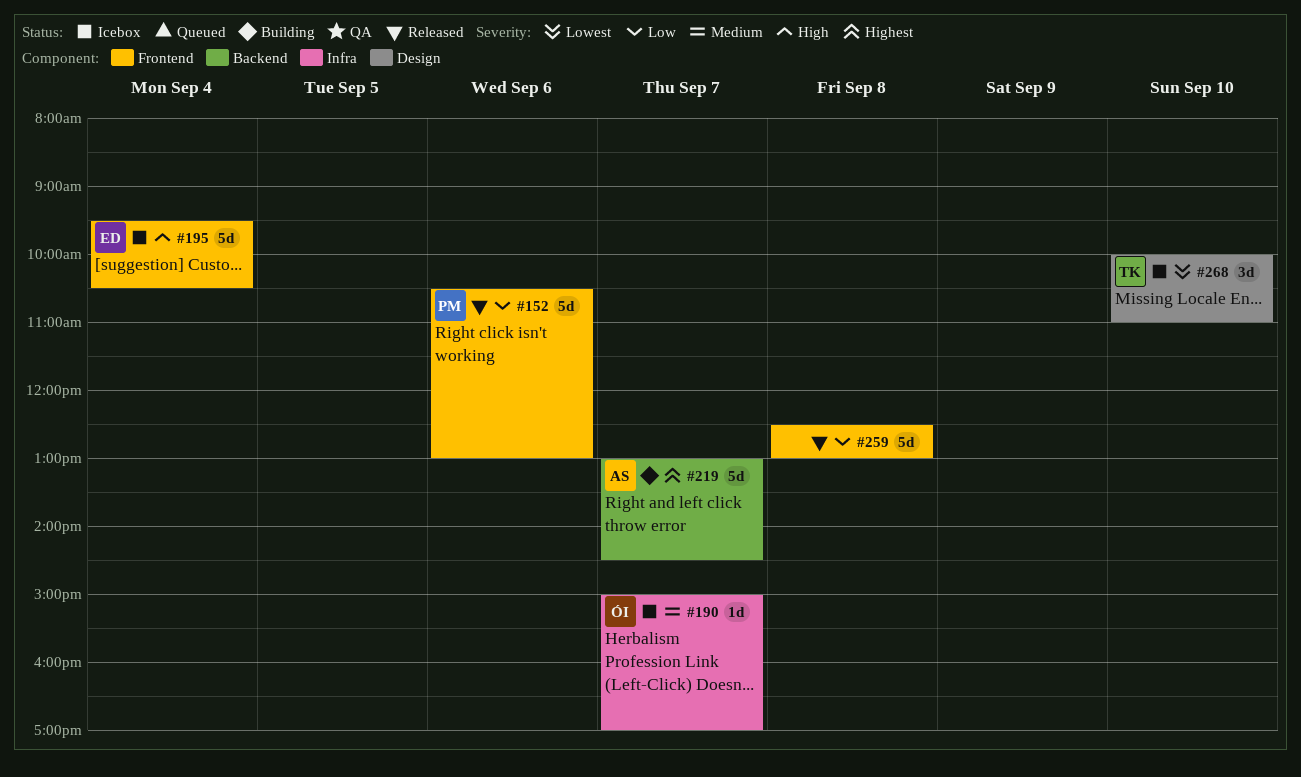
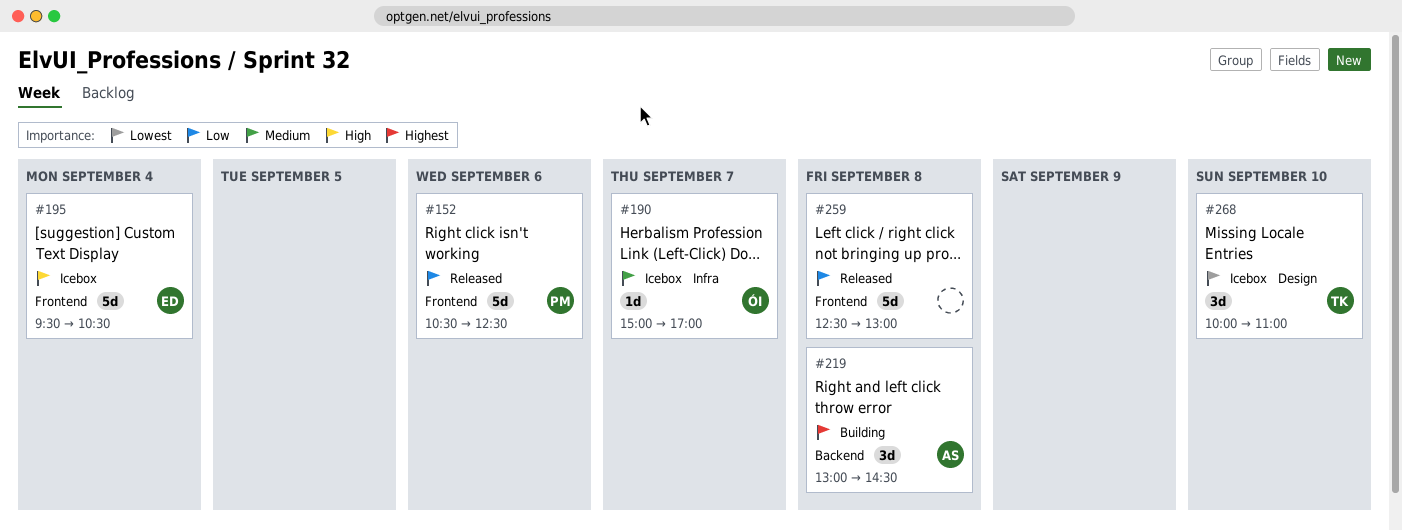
#152, ends: 13:00 -> 12:30
#219, estimate: 5d -> 3d
#219, day: Sep 7 -> Sep 8

